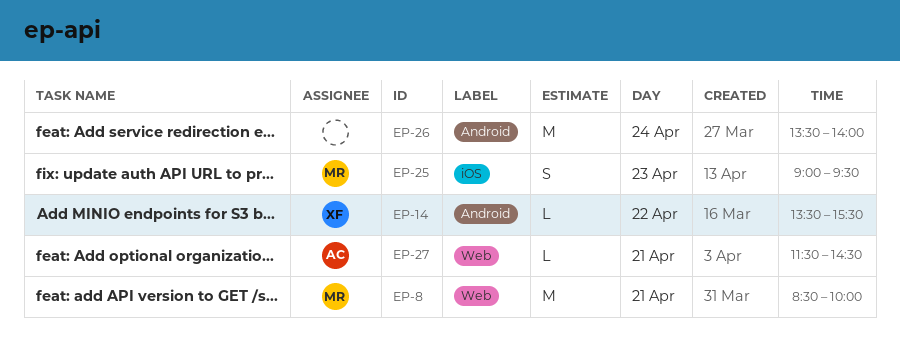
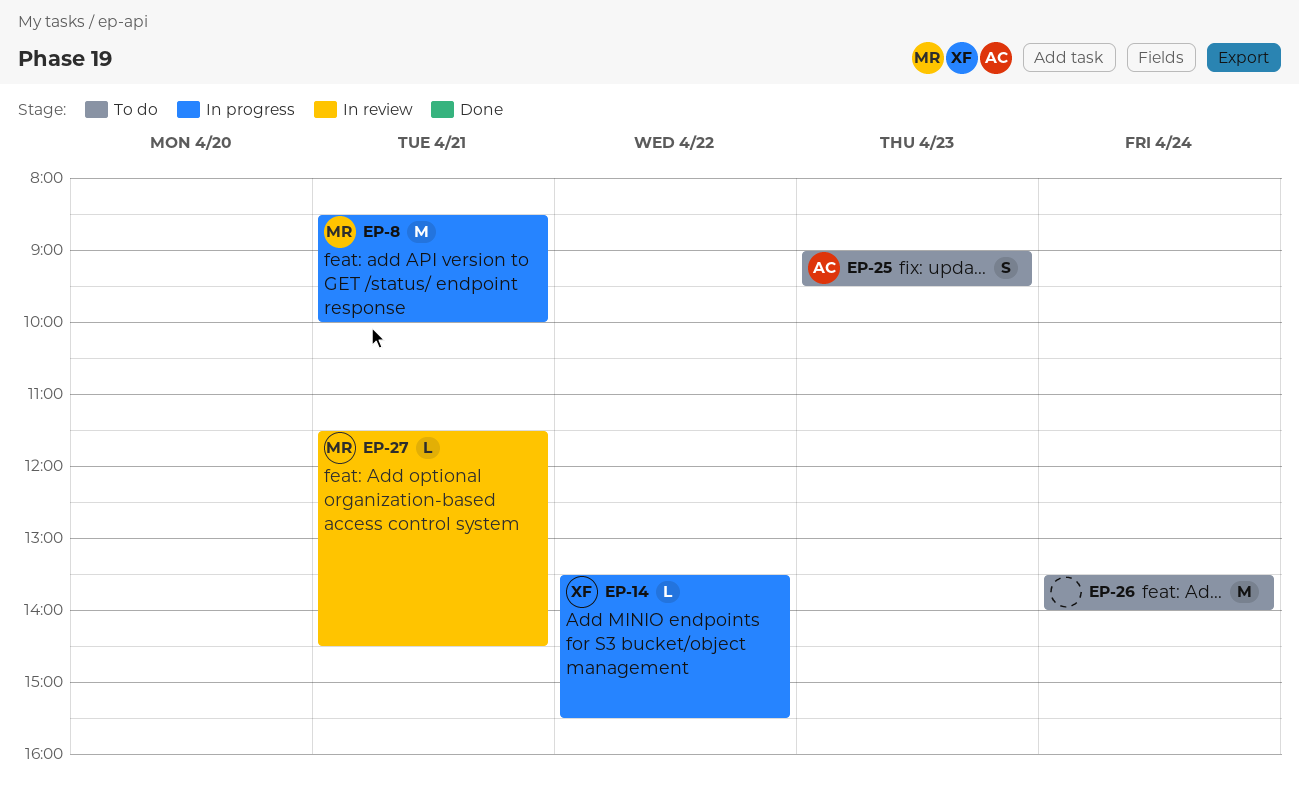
EP-25, owner: MR -> AC
EP-27, owner: AC -> MR

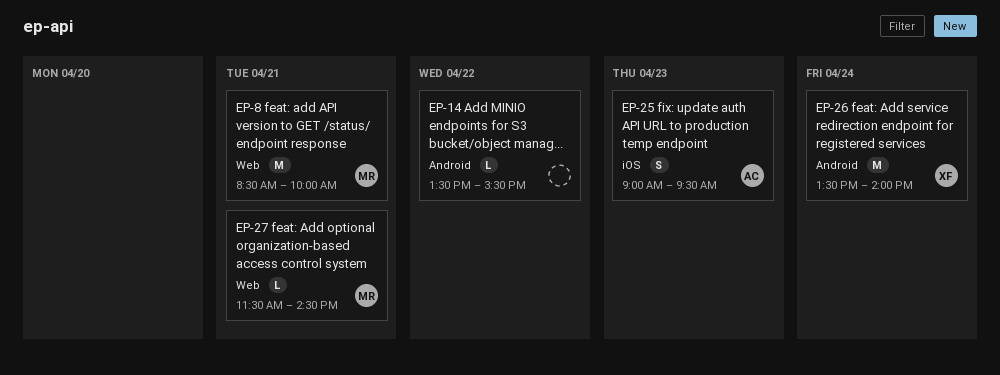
EP-14, owner: XF -> none
EP-26, owner: none -> XF

